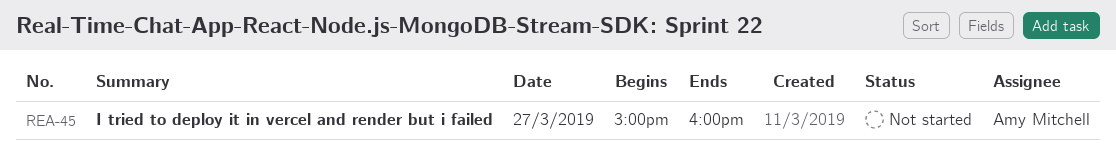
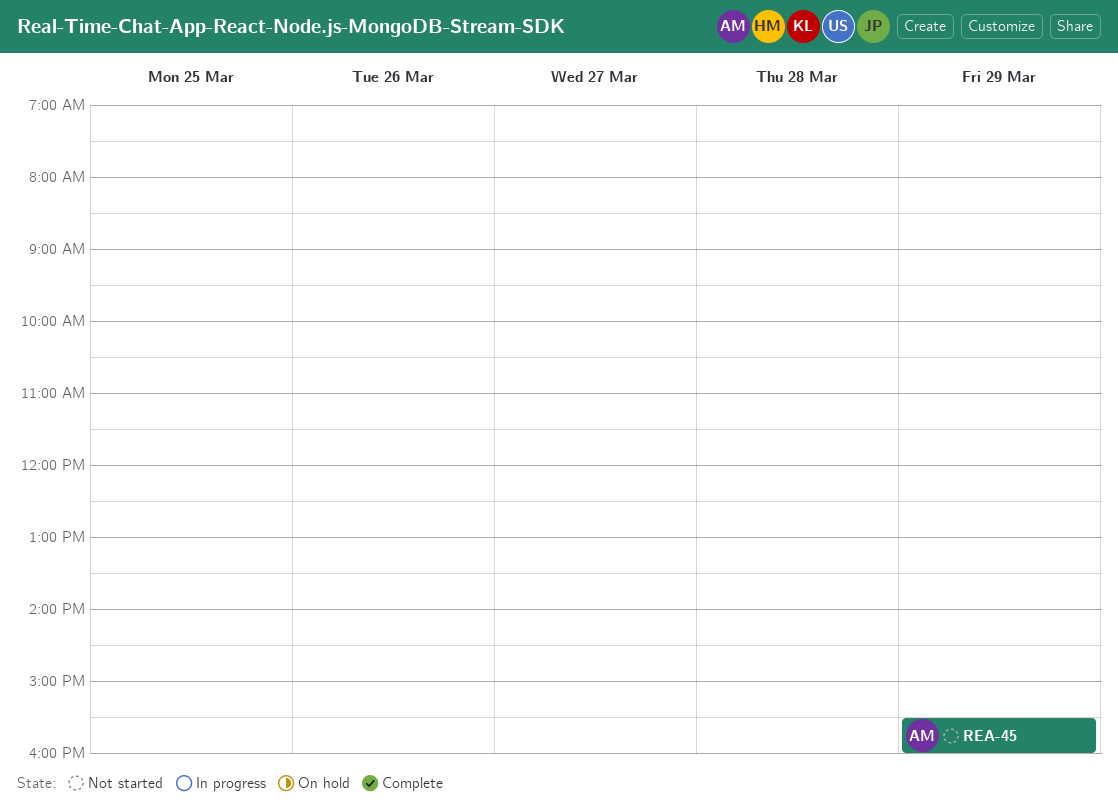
REA-45, day: Mar 27 -> Mar 29
REA-45, begins: 15:00 -> 15:30

